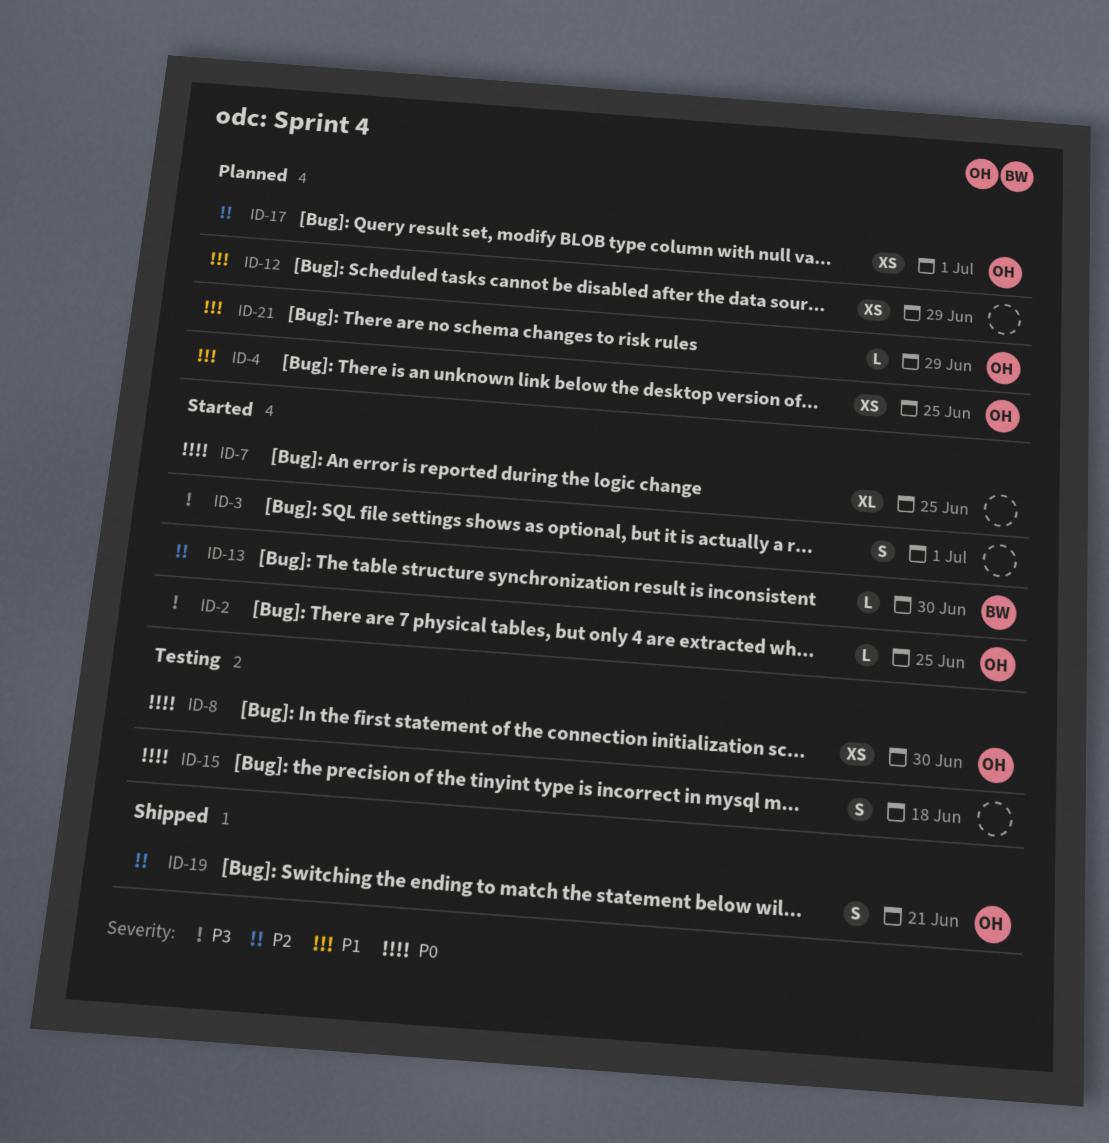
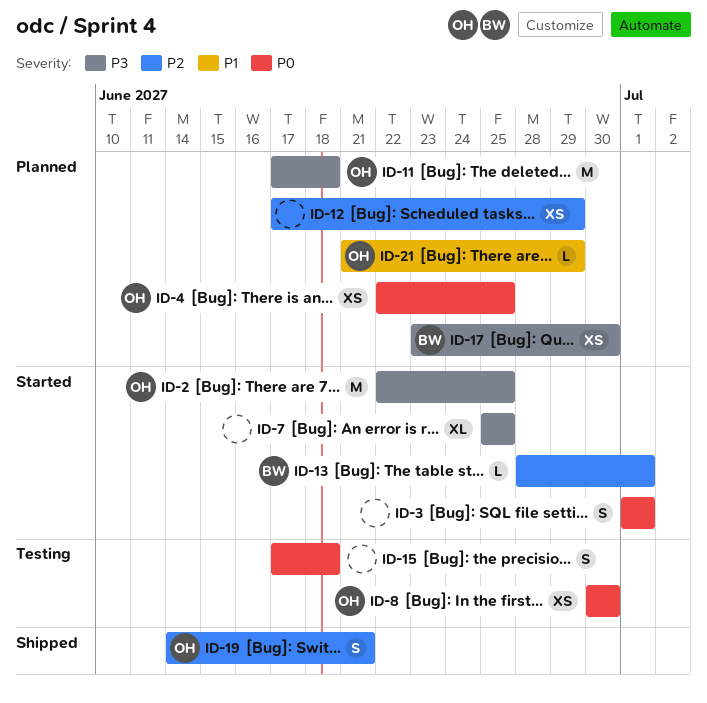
ID-2, estimate: L -> M
ID-3, priority: P3 -> P0
ID-4, priority: P1 -> P0
ID-7, priority: P0 -> P3
ID-11: none -> present
ID-12, priority: P1 -> P2
ID-13, due: Jun 30 -> Jul 1
ID-17, owner: OH -> BW
ID-17, priority: P2 -> P3
ID-17, due: Jul 1 -> Jun 30

